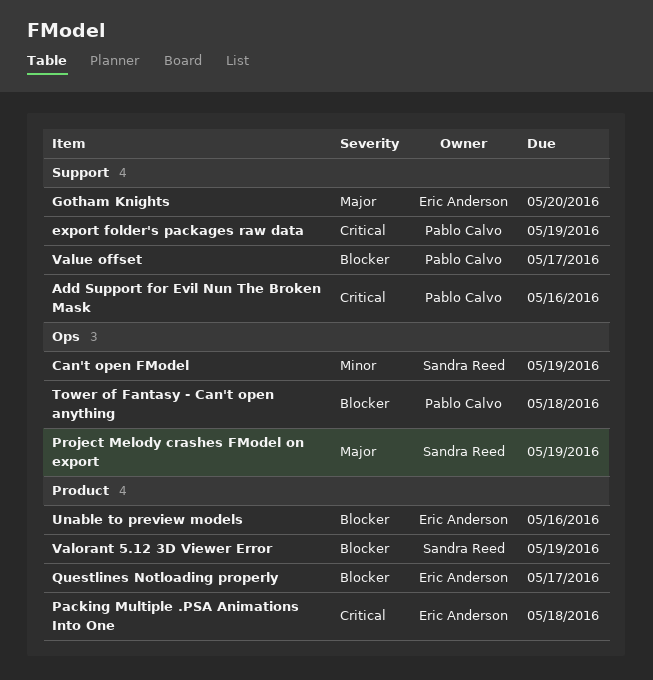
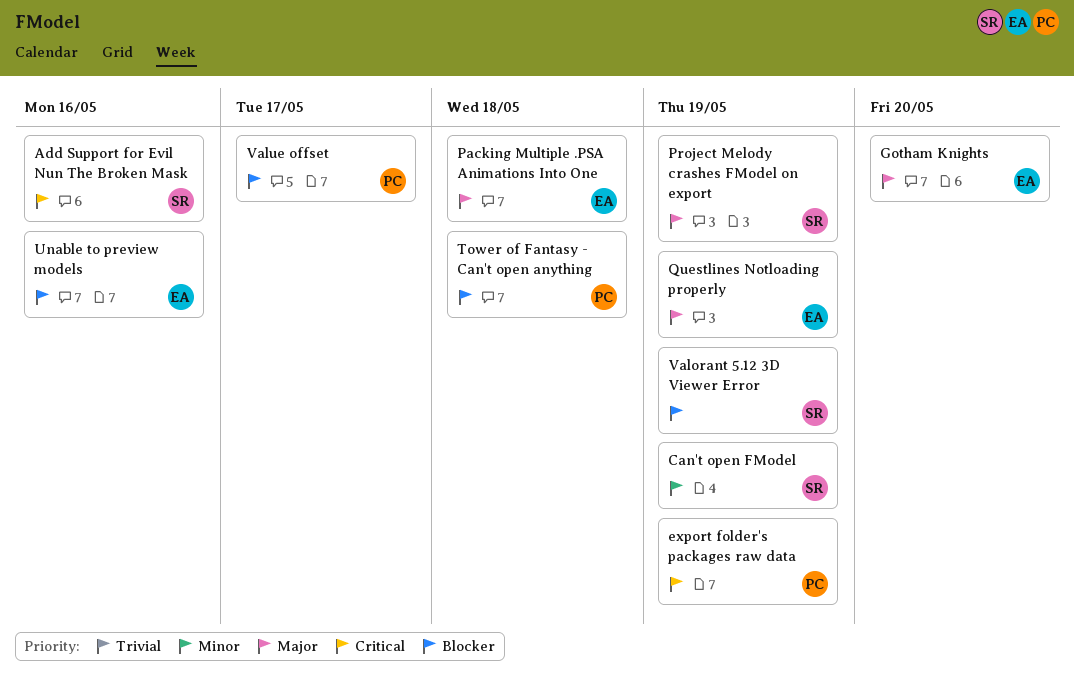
Add Support for Evil Nun The Broken Mask, owner: Pablo Calvo -> Sandra Reed
Packing Multiple .PSA Animations Into One, priority: Critical -> Major
Questlines Notloading properly, priority: Blocker -> Major
Questlines Notloading properly, due: May 17 -> May 19

